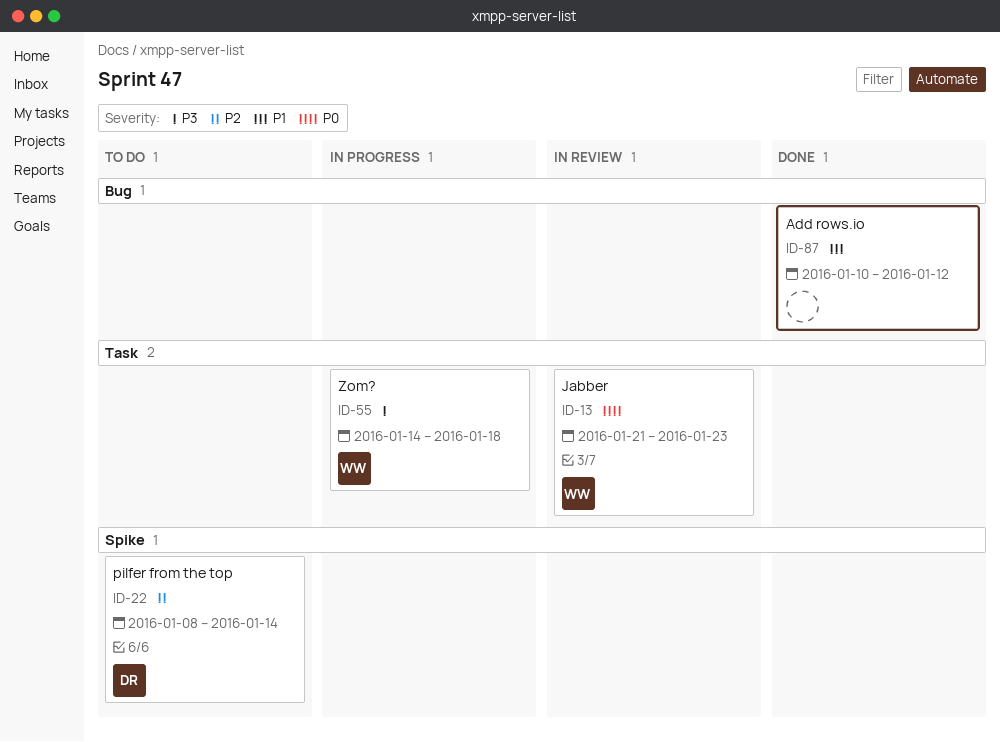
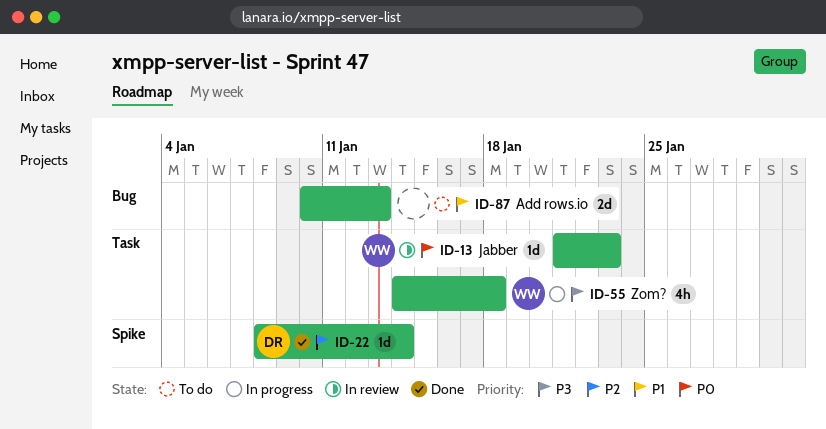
ID-22, status: To do -> Done
ID-87, status: Done -> To do
ID-87, due: Jan 12 -> Jan 13

